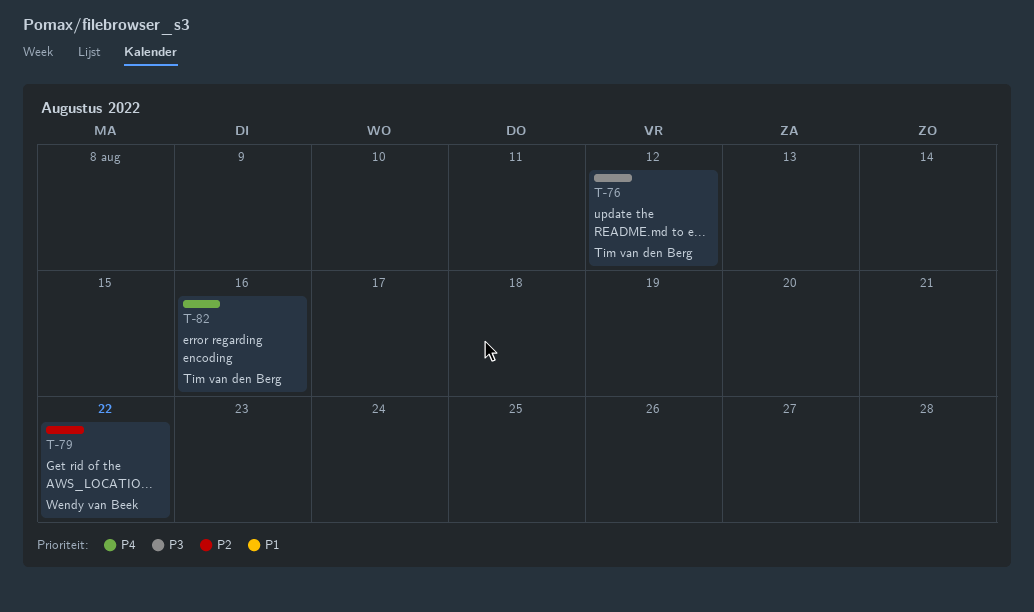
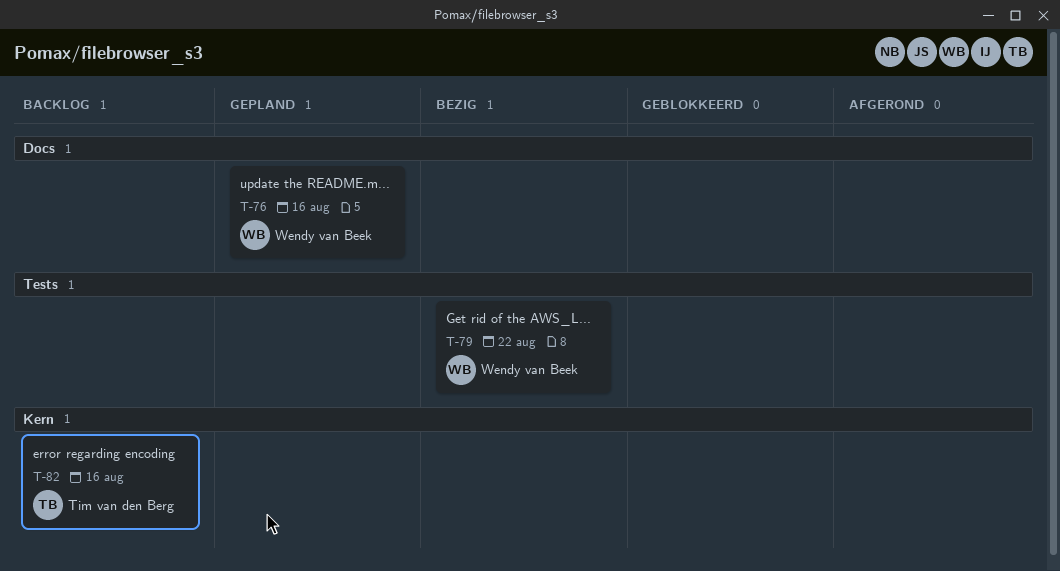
T-76, owner: Tim van den Berg -> Wendy van Beek
T-76, due: Aug 12 -> Aug 16

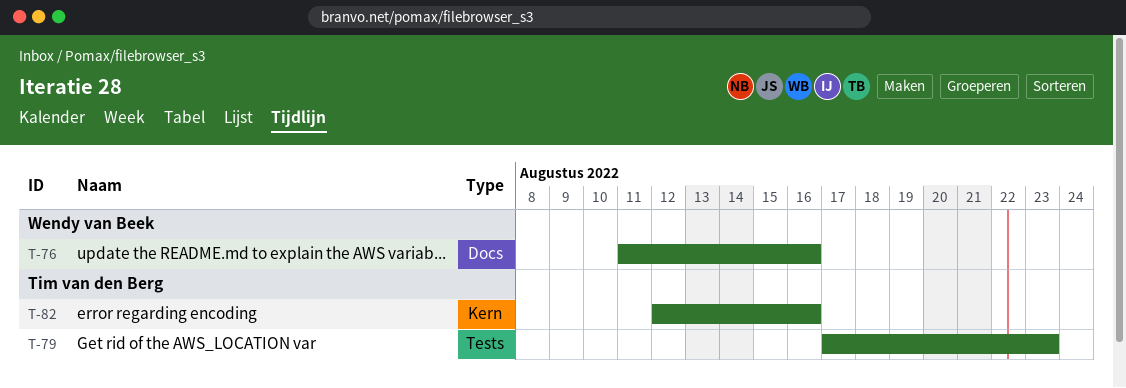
T-79, owner: Wendy van Beek -> Tim van den Berg
T-79, due: Aug 22 -> Aug 23

